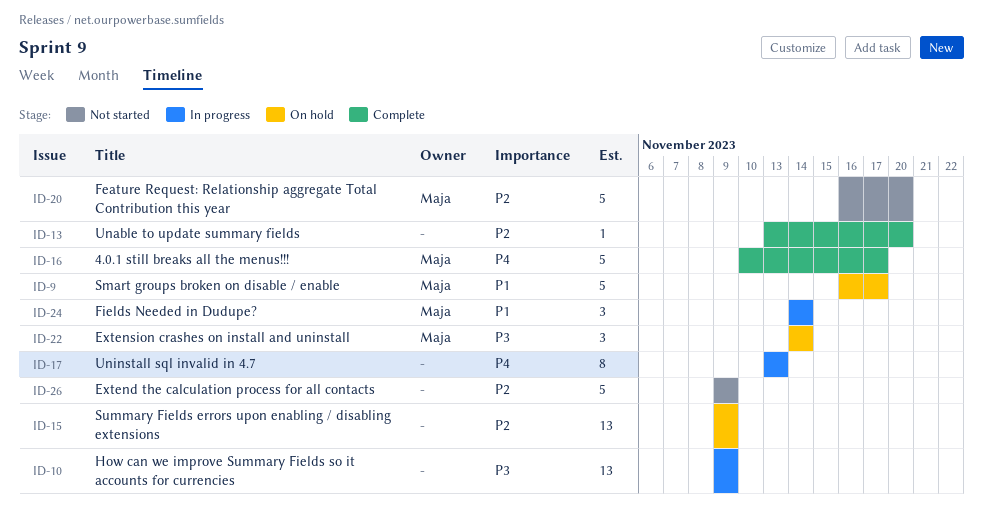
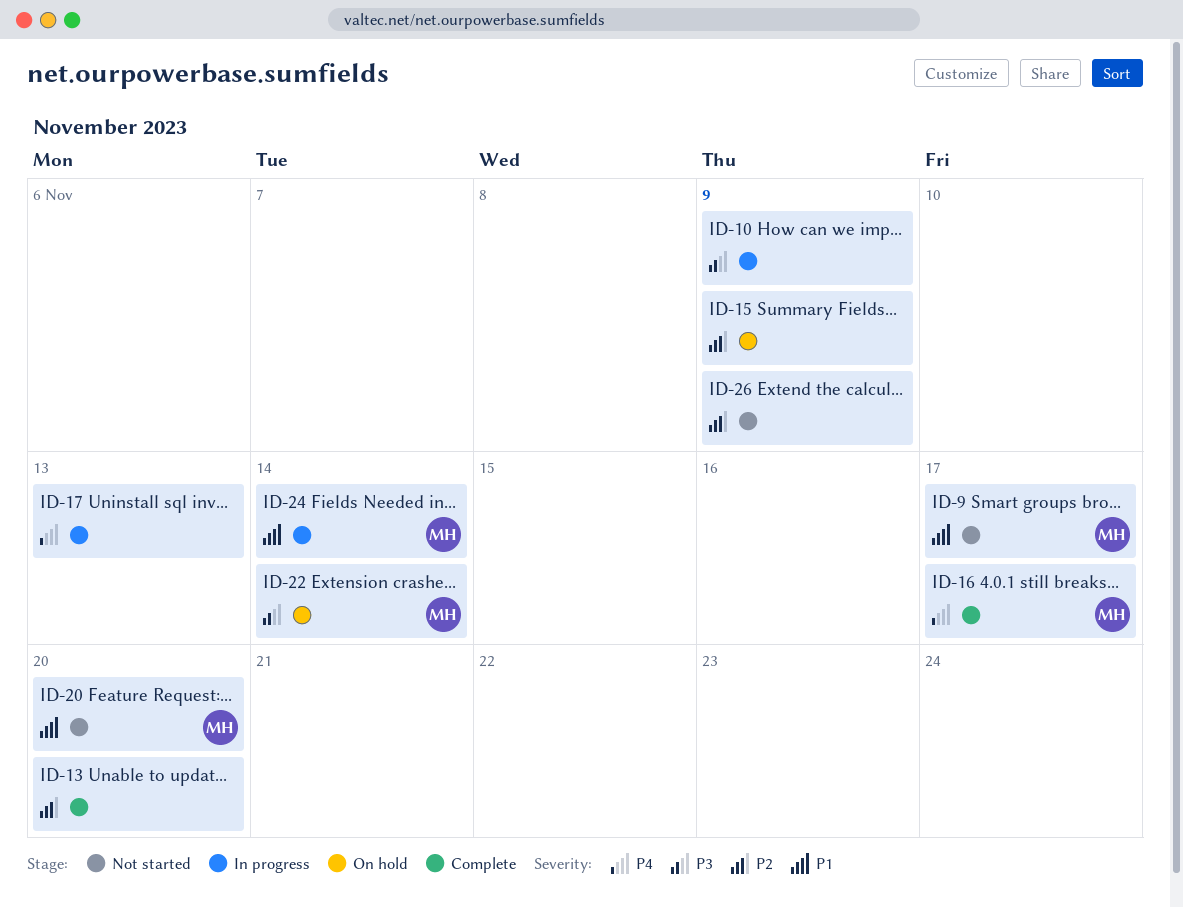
ID-9, status: On hold -> Not started
ID-20, priority: P2 -> P1

